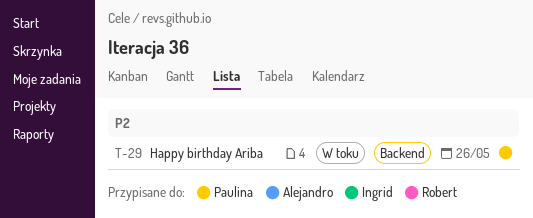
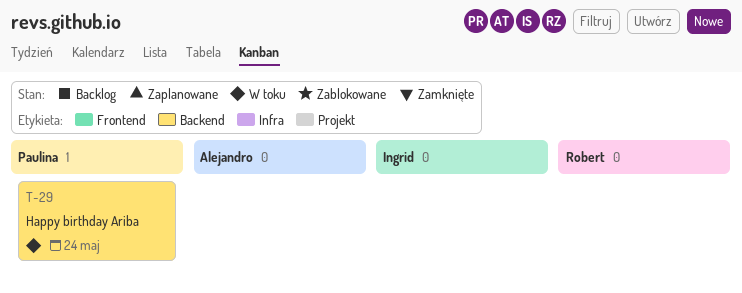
T-29, due: May 26 -> May 24

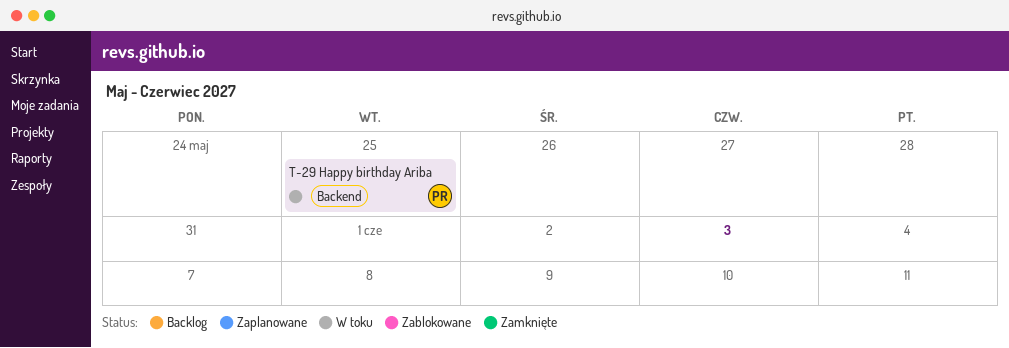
T-29, due: May 24 -> May 25

